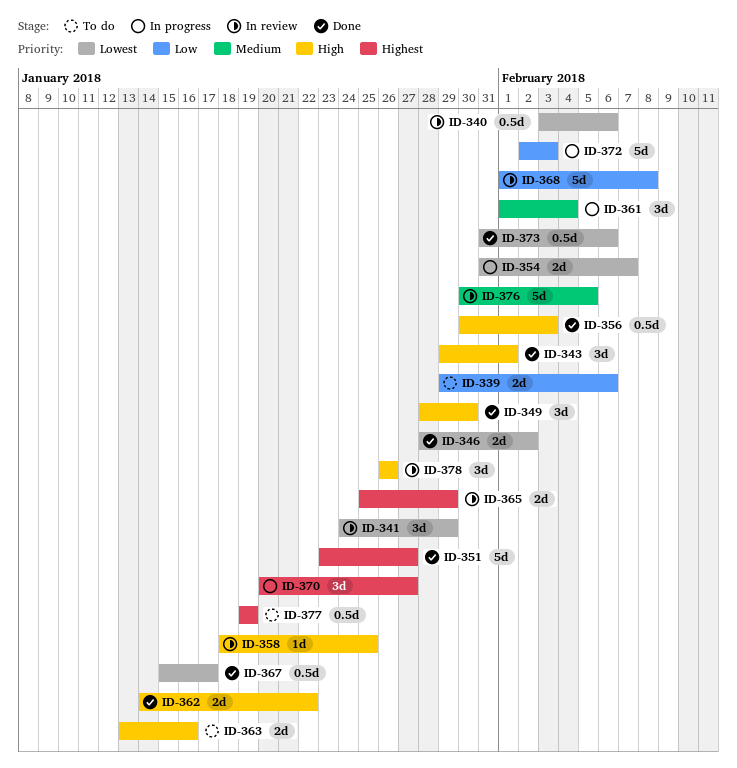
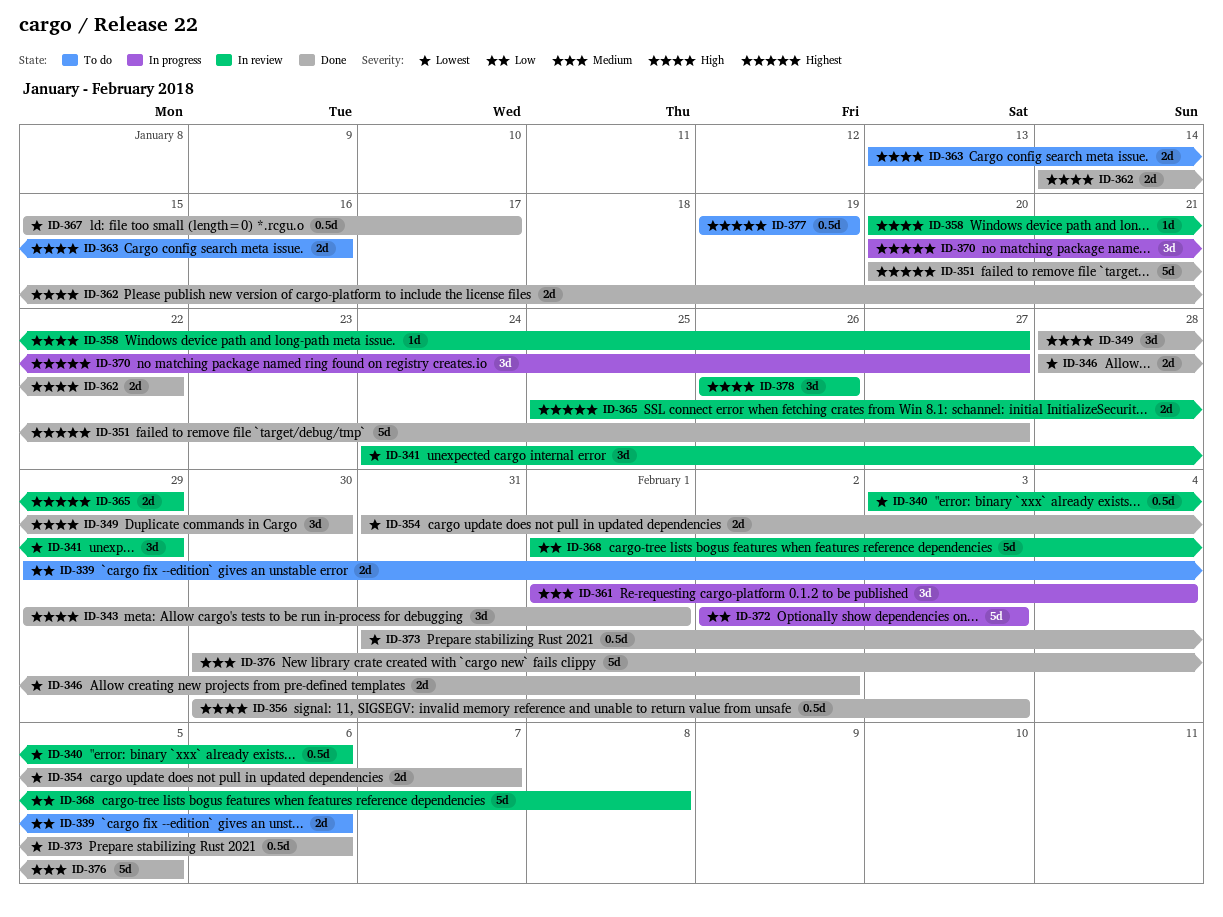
ID-351, start: Jan 23 -> Jan 20
ID-354, status: In progress -> Done
ID-358, start: Jan 18 -> Jan 20
ID-358, due: Jan 25 -> Jan 27
ID-376, status: In review -> Done

